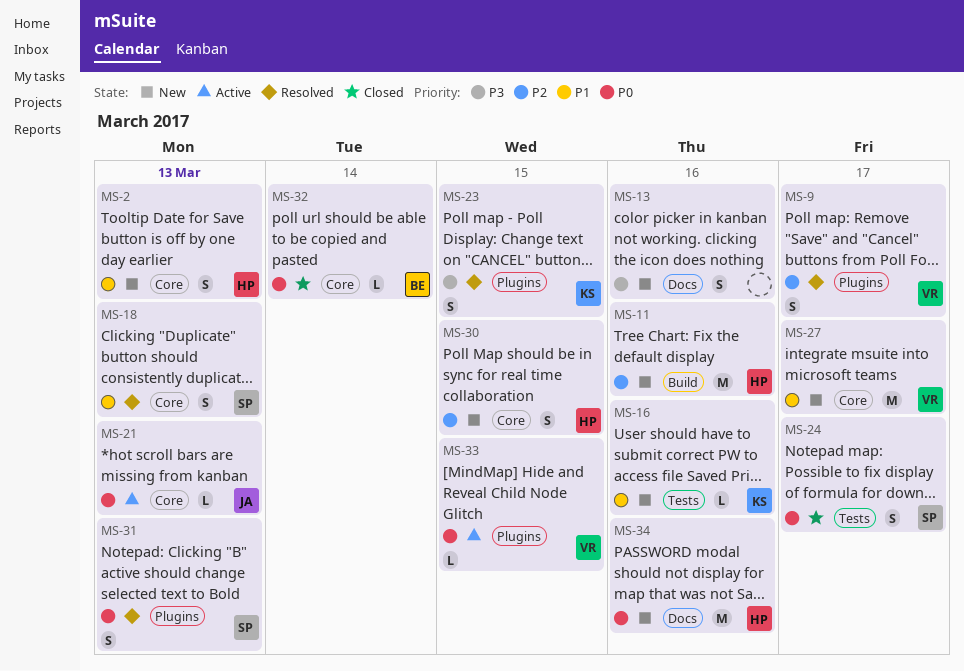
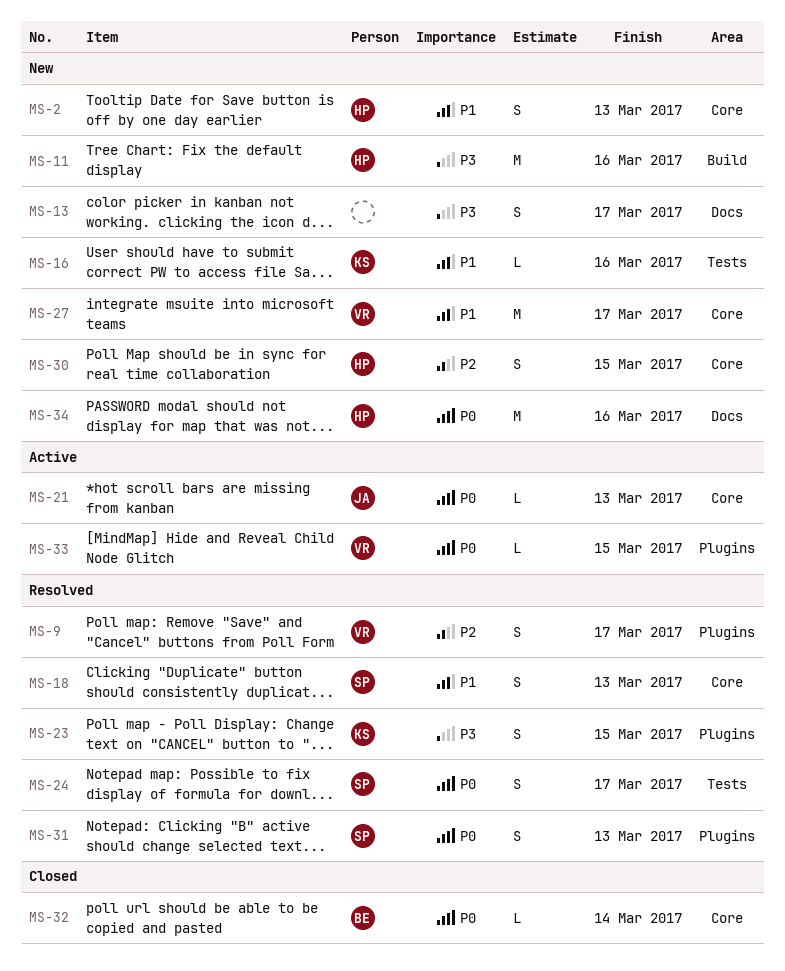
MS-11, priority: P2 -> P3
MS-13, due: Mar 16 -> Mar 17
MS-24, status: Closed -> Resolved

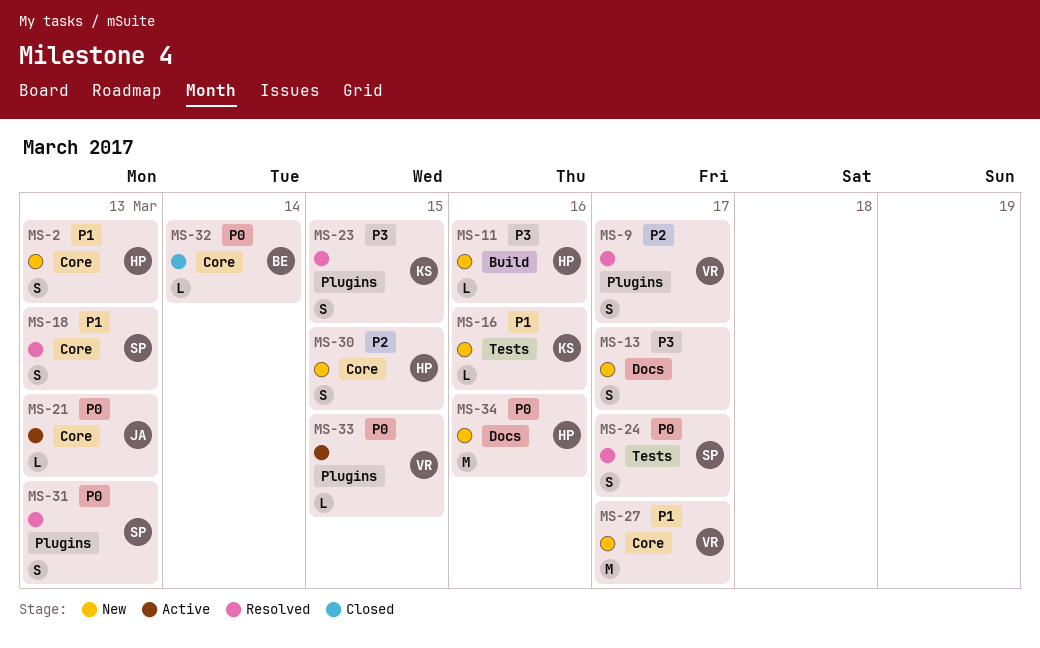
MS-11, estimate: M -> L

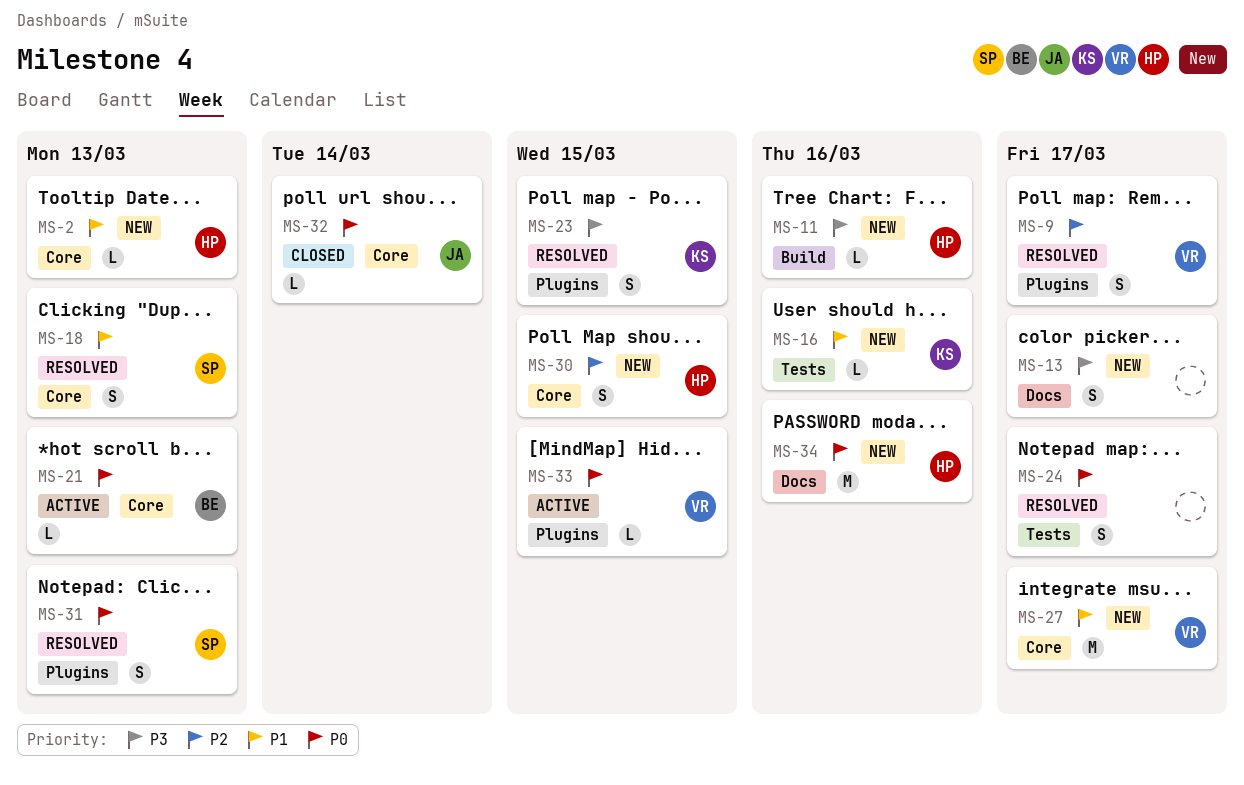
MS-2, estimate: S -> L
MS-21, owner: JA -> BE
MS-24, owner: SP -> none
MS-32, owner: BE -> JA

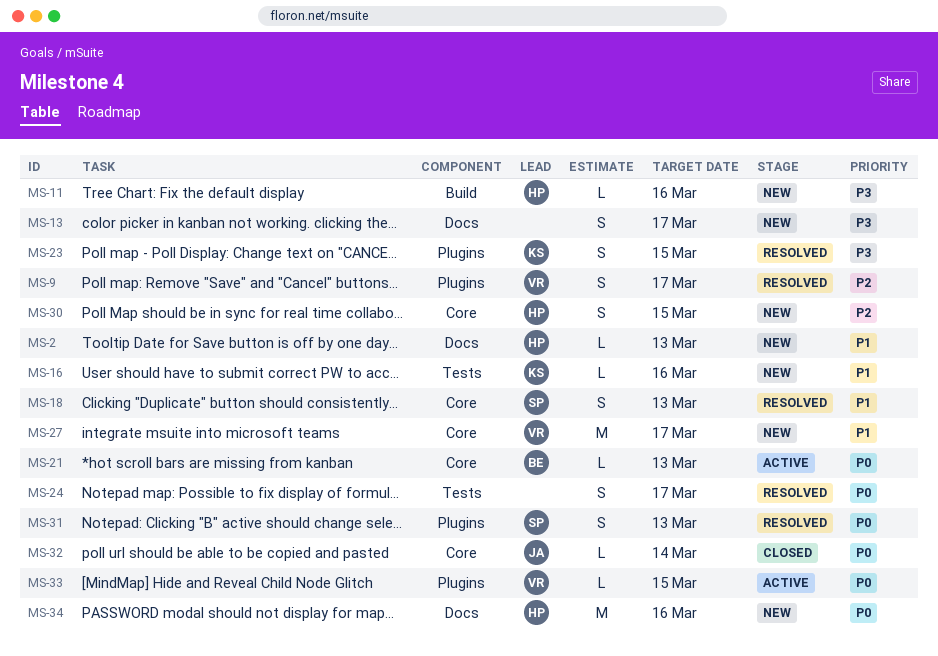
MS-2, label: Core -> Docs

